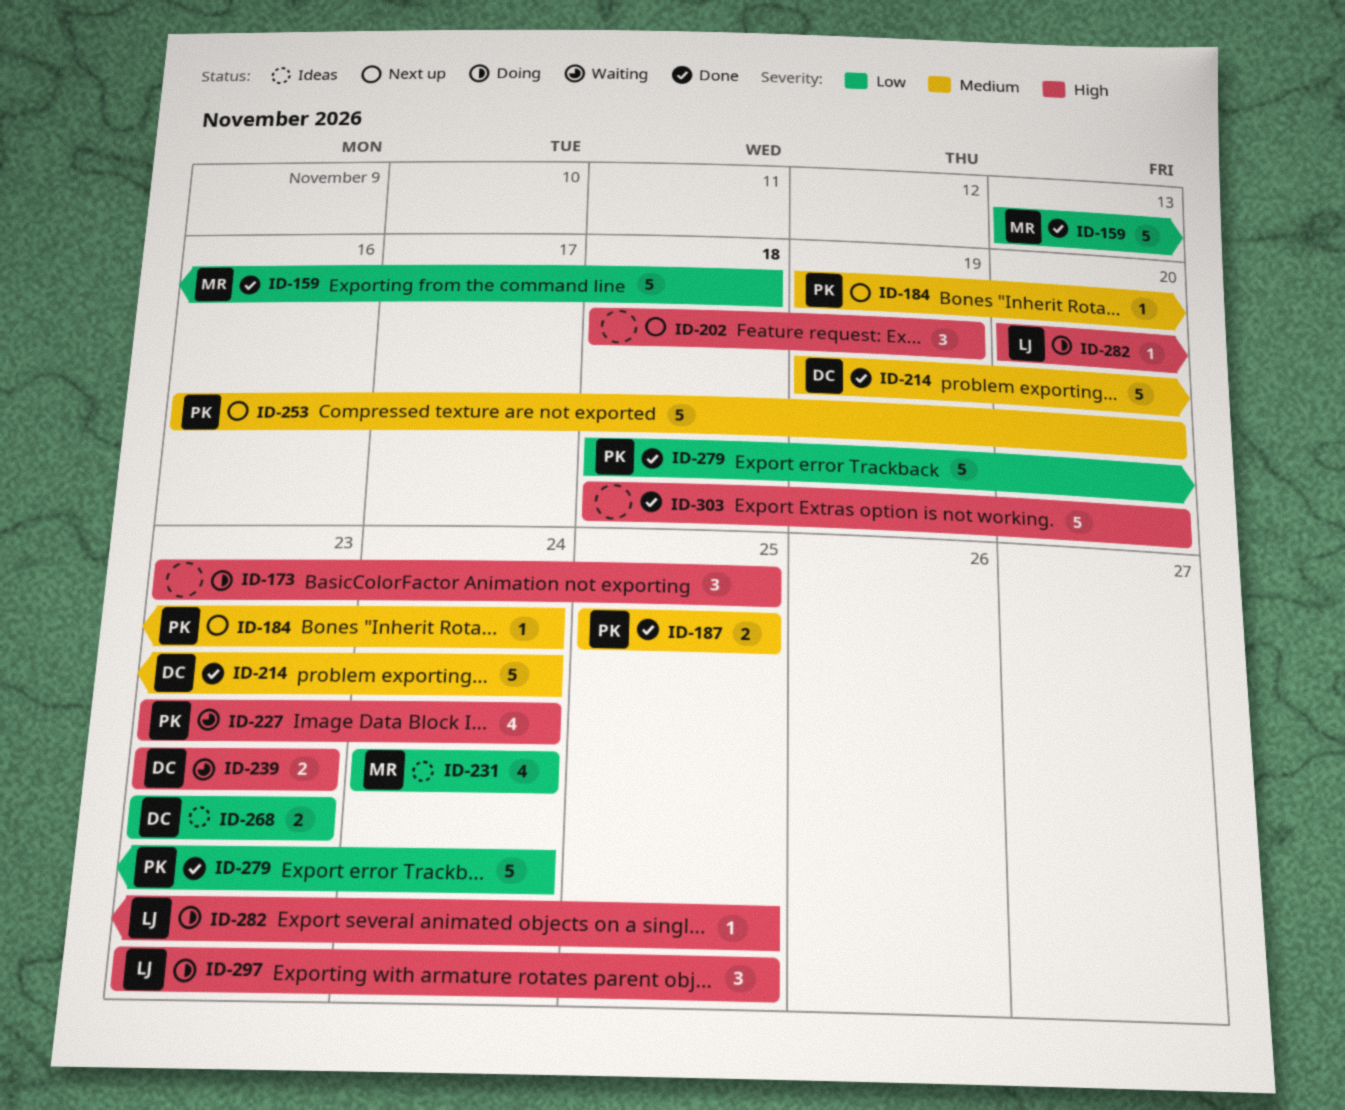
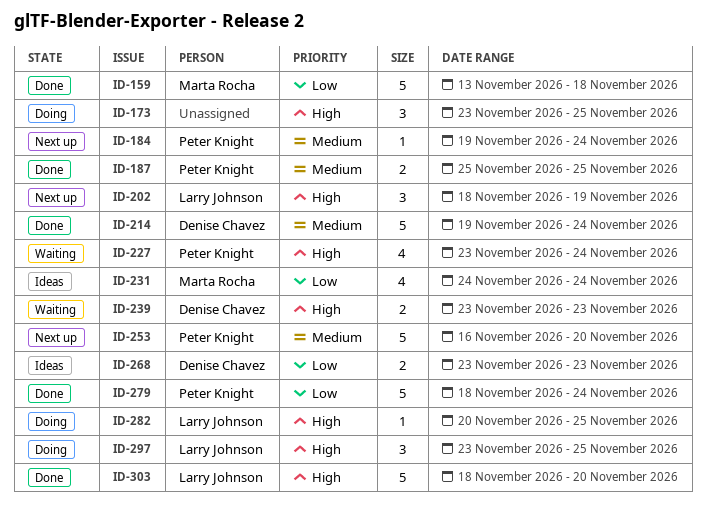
ID-202, owner: none -> Larry Johnson
ID-303, owner: none -> Larry Johnson

